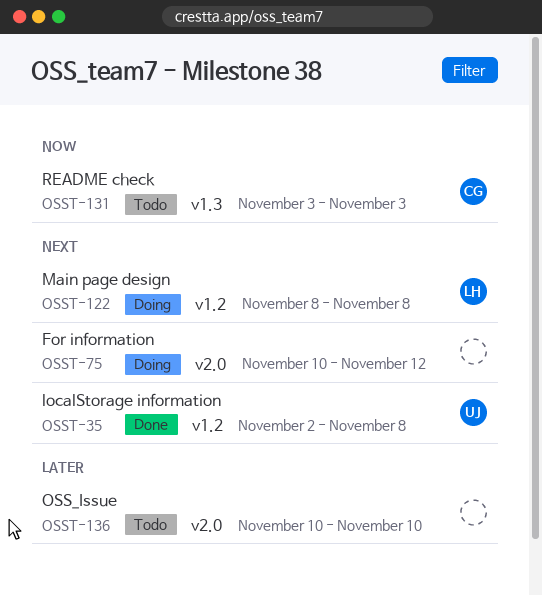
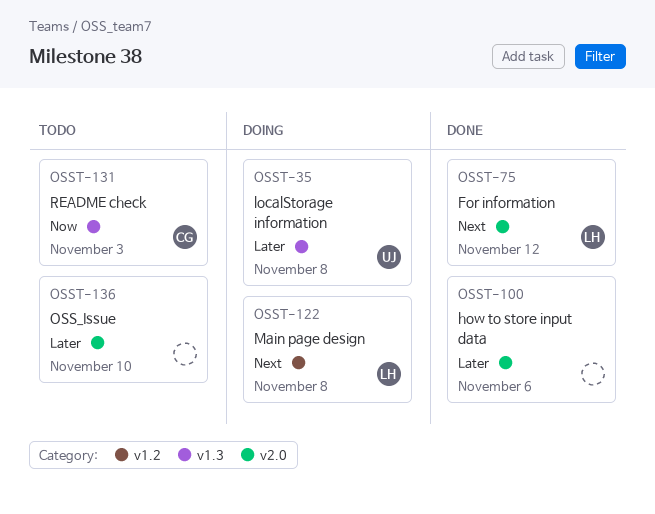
OSST-35, status: Done -> Doing
OSST-35, priority: Next -> Later
OSST-35, label: v1.2 -> v1.3
OSST-75, status: Doing -> Done
OSST-75, owner: none -> LH
OSST-100: none -> present

